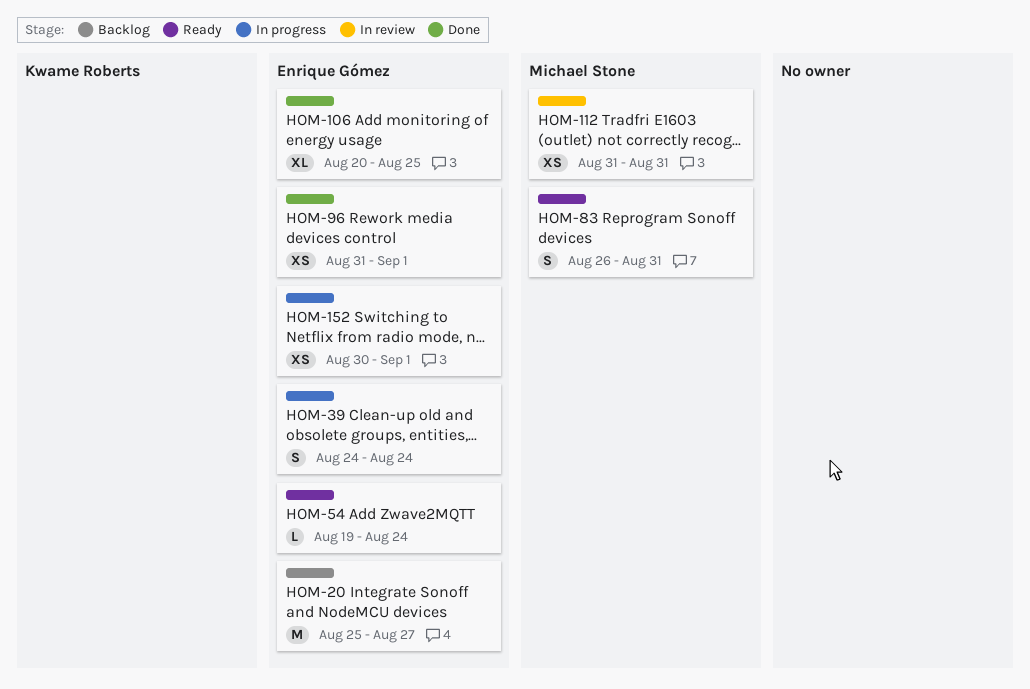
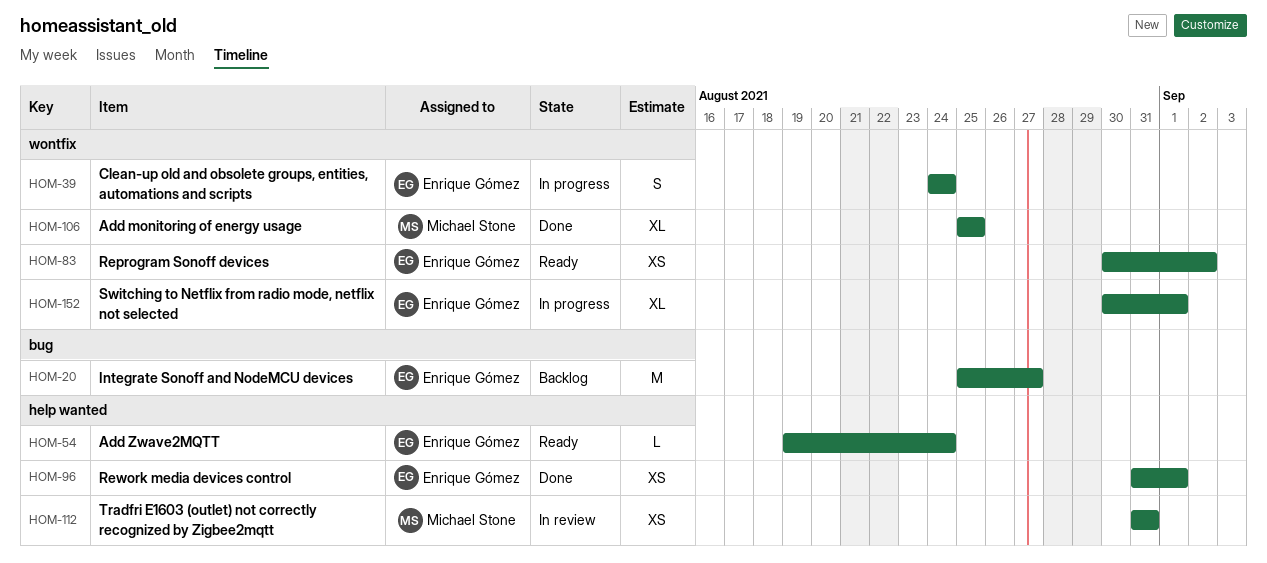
HOM-83, owner: Michael Stone -> Enrique Gómez
HOM-83, estimate: S -> XS
HOM-83, start: Aug 26 -> Aug 30
HOM-83, due: Aug 31 -> Sep 2
HOM-106, owner: Enrique Gómez -> Michael Stone
HOM-106, start: Aug 20 -> Aug 25
HOM-152, estimate: XS -> XL

